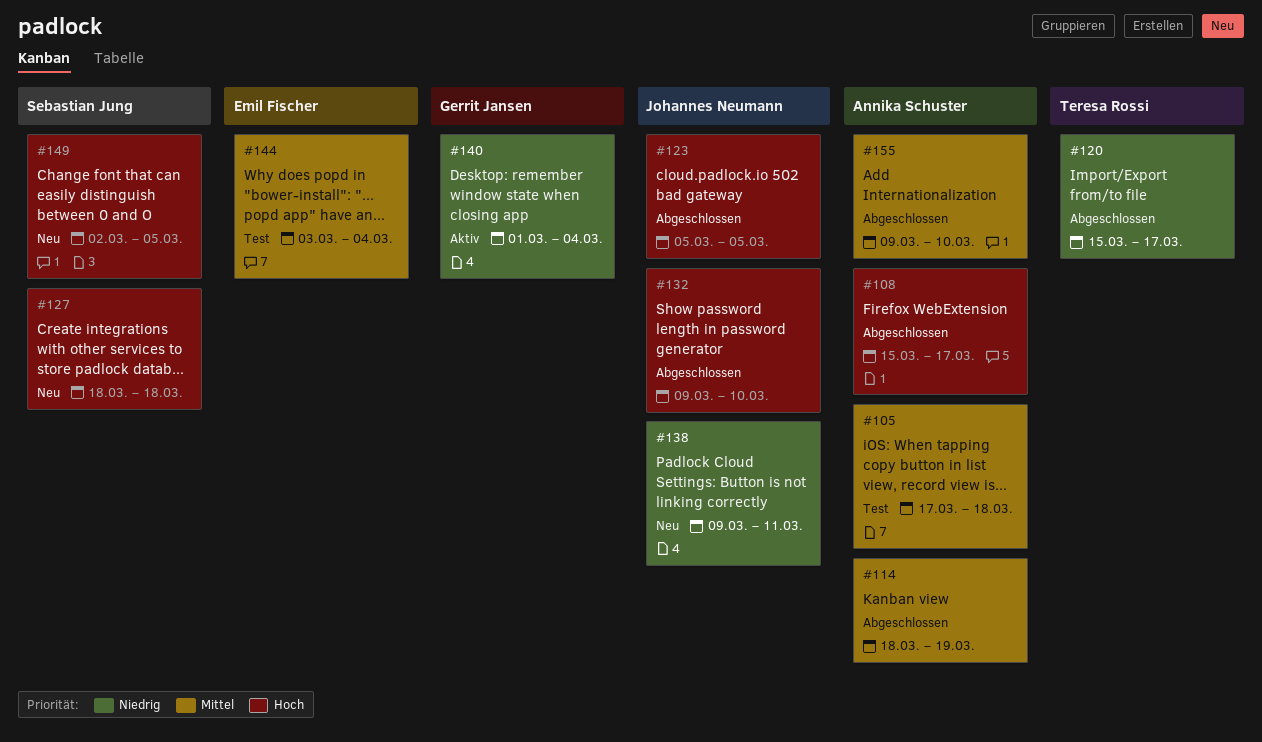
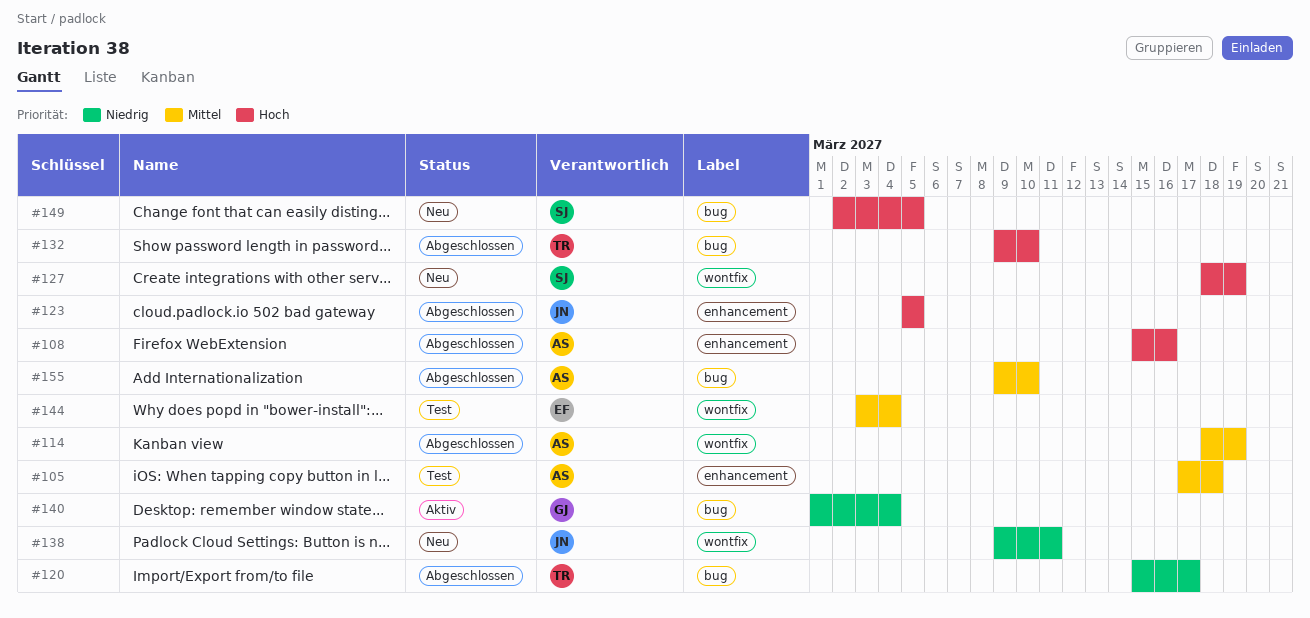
#108, due: Mar 17 -> Mar 16
#127, due: Mar 18 -> Mar 19
#132, owner: Johannes Neumann -> Teresa Rossi

